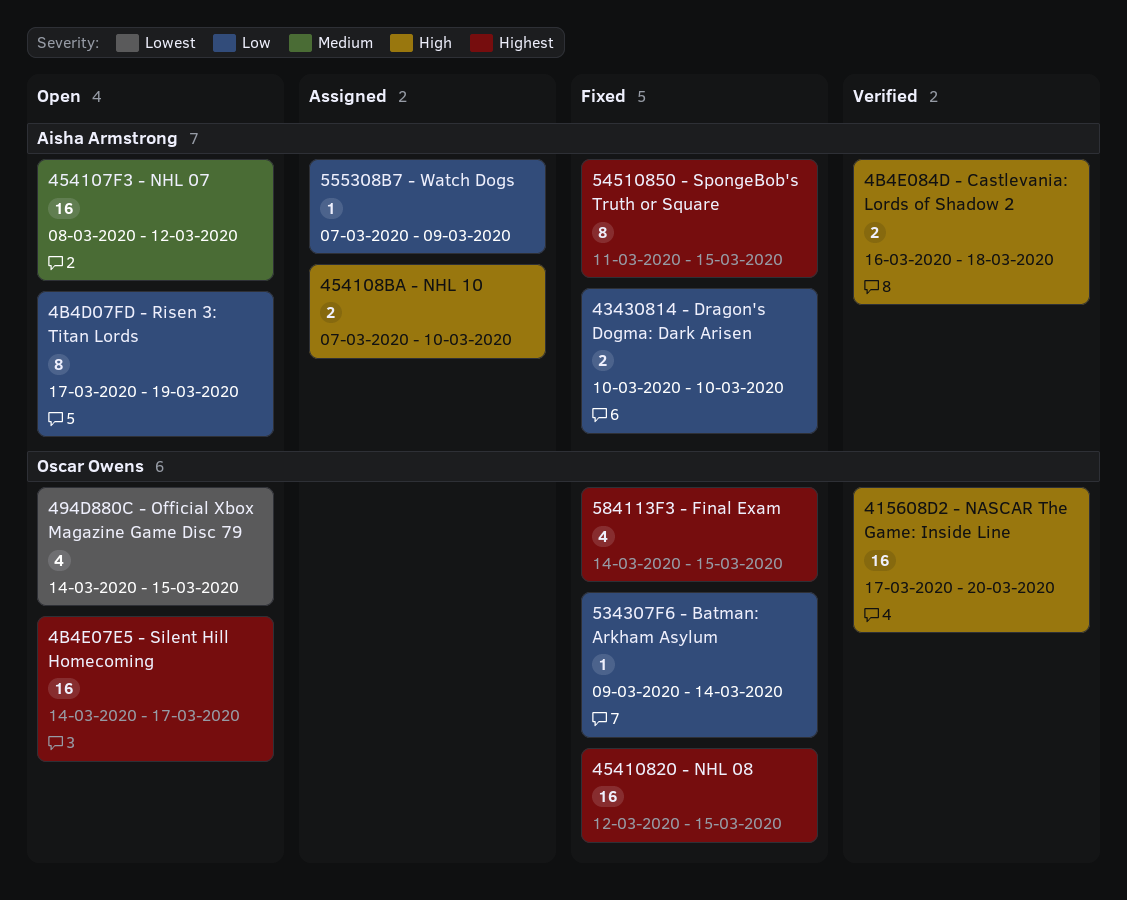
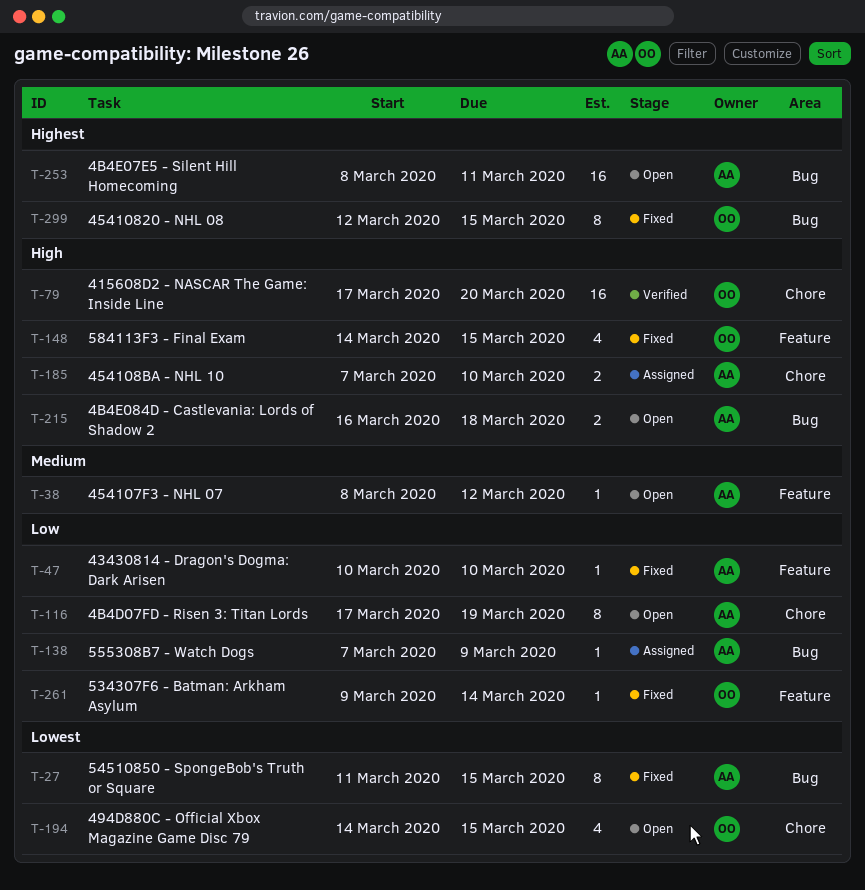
43430814 - Dragon's Dogma: Dark Arisen, estimate: 2 -> 1
454107F3 - NHL 07, estimate: 16 -> 1
45410820 - NHL 08, estimate: 16 -> 8
4B4E07E5 - Silent Hill Homecoming, owner: Oscar Owens -> Aisha Armstrong
4B4E07E5 - Silent Hill Homecoming, start: Mar 14 -> Mar 8
4B4E07E5 - Silent Hill Homecoming, due: Mar 17 -> Mar 11
4B4E084D - Castlevania: Lords of Shadow 2, status: Verified -> Open
54510850 - SpongeBob's Truth or Square, priority: Highest -> Lowest
584113F3 - Final Exam, priority: Highest -> High

